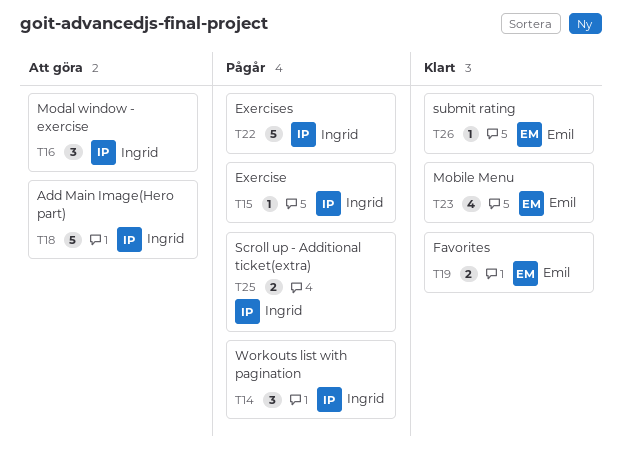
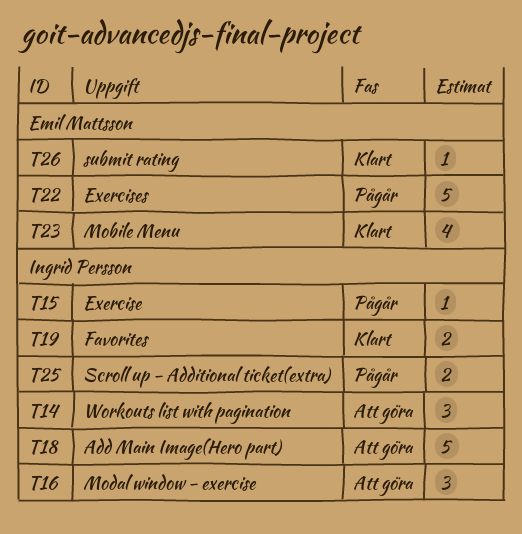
T14, status: Pågår -> Att göra
T19, owner: Emil Mattsson -> Ingrid Persson
T22, owner: Ingrid Persson -> Emil Mattsson

